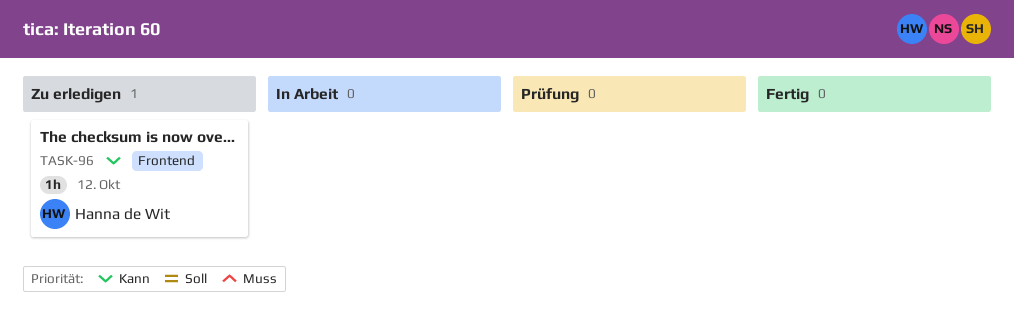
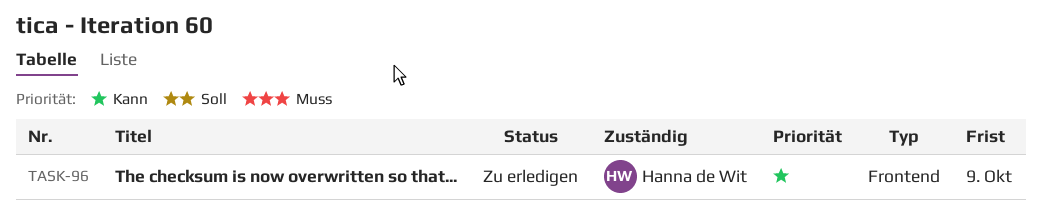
TASK-96, due: Oct 12 -> Oct 9

